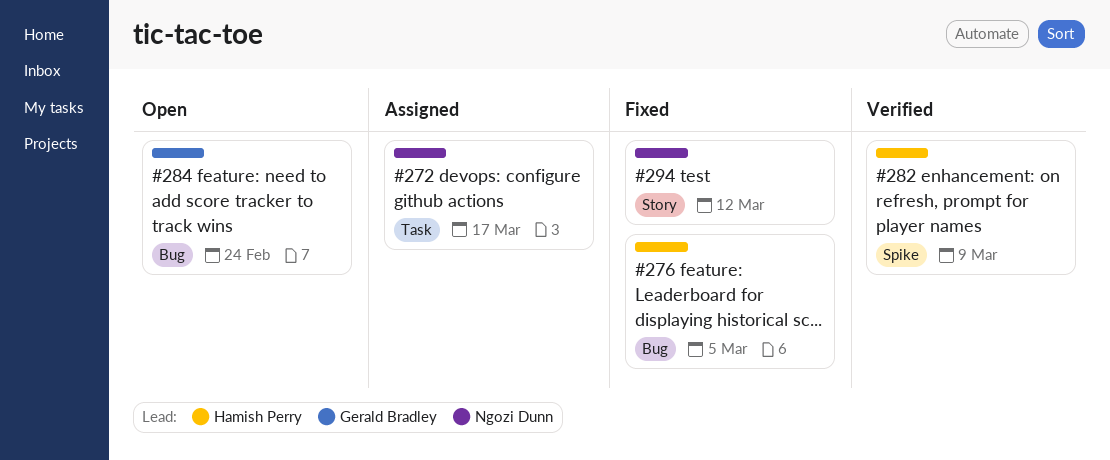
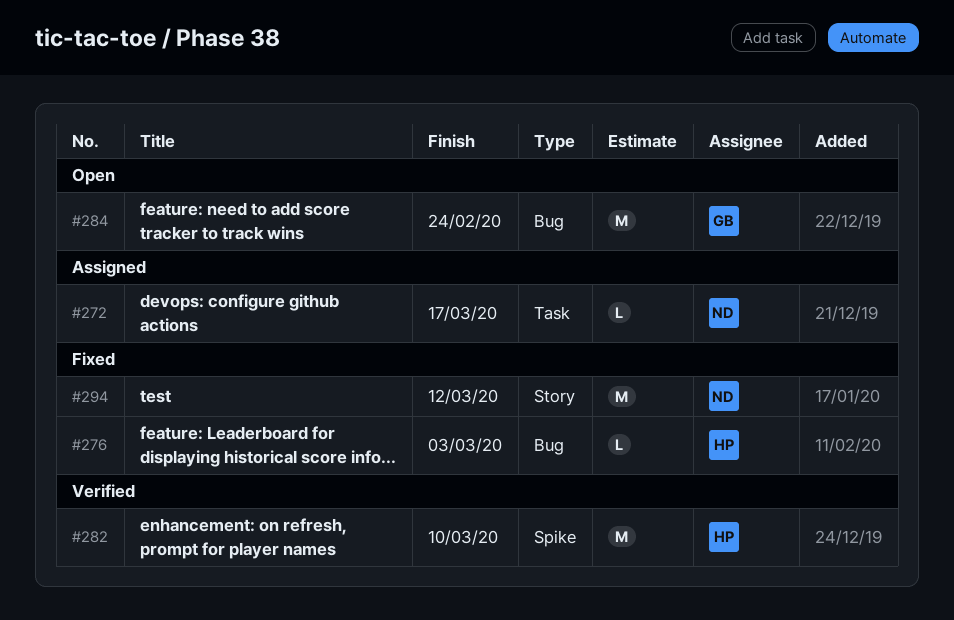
#276, due: Mar 5 -> Mar 3
#282, due: Mar 9 -> Mar 10

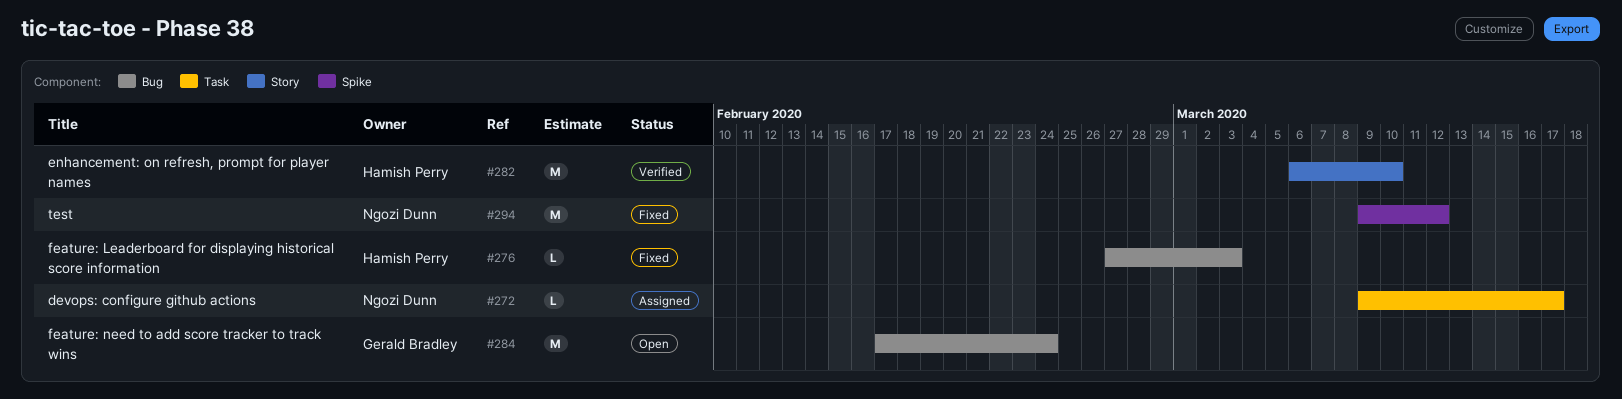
#282, label: Spike -> Story
#294, label: Story -> Spike

